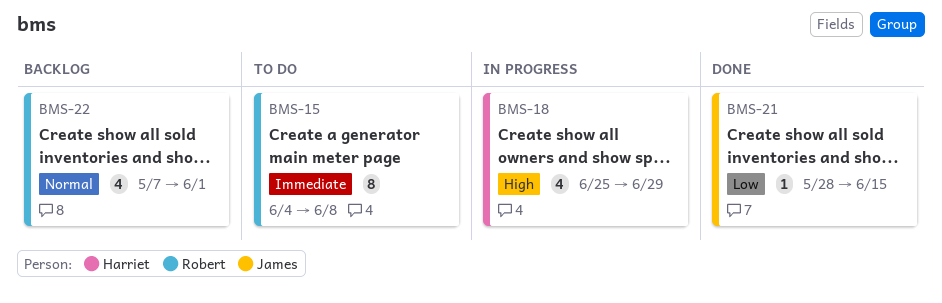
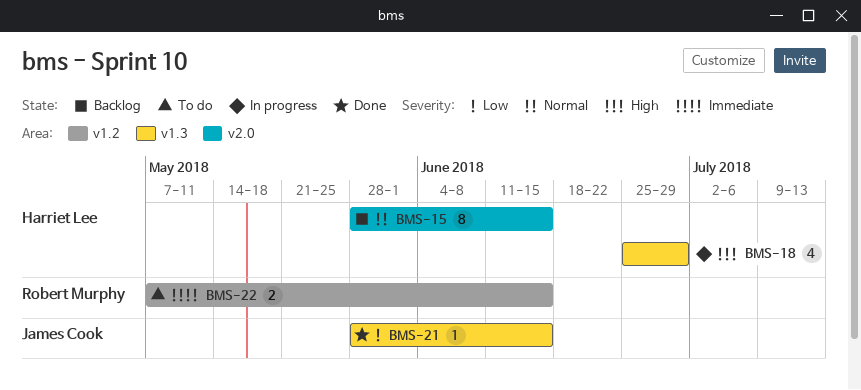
BMS-15, status: To do -> Backlog
BMS-15, owner: Robert Murphy -> Harriet Lee
BMS-15, priority: Immediate -> Normal
BMS-15, start: Jun 4 -> May 28
BMS-15, due: Jun 8 -> Jun 15
BMS-22, status: Backlog -> To do
BMS-22, priority: Normal -> Immediate
BMS-22, estimate: 4 -> 2
BMS-22, due: Jun 1 -> Jun 15

